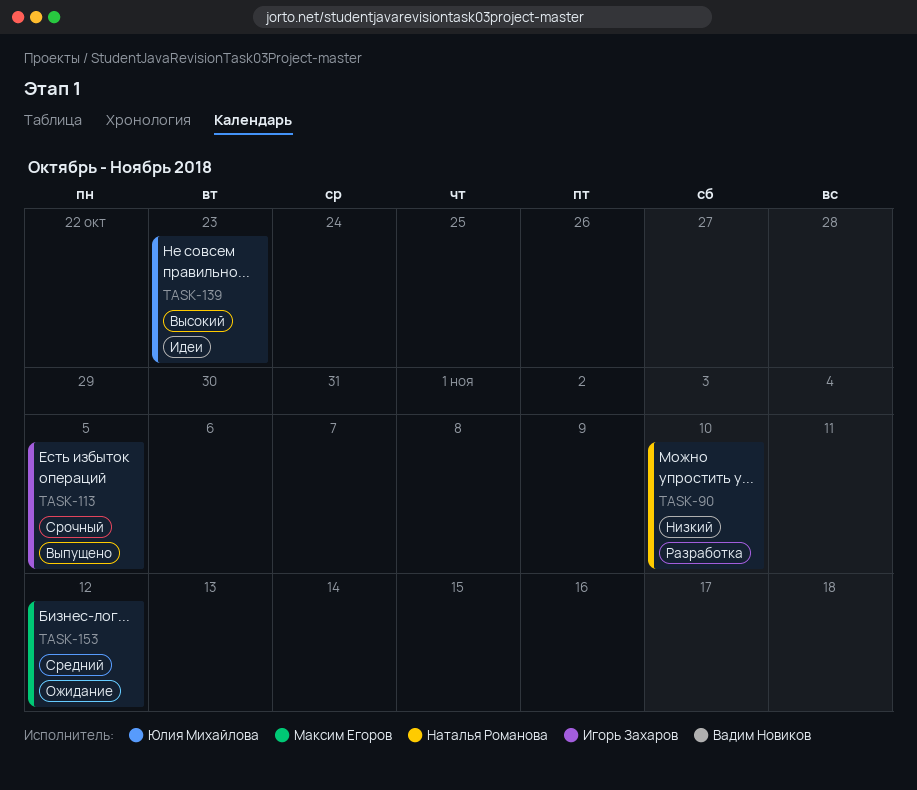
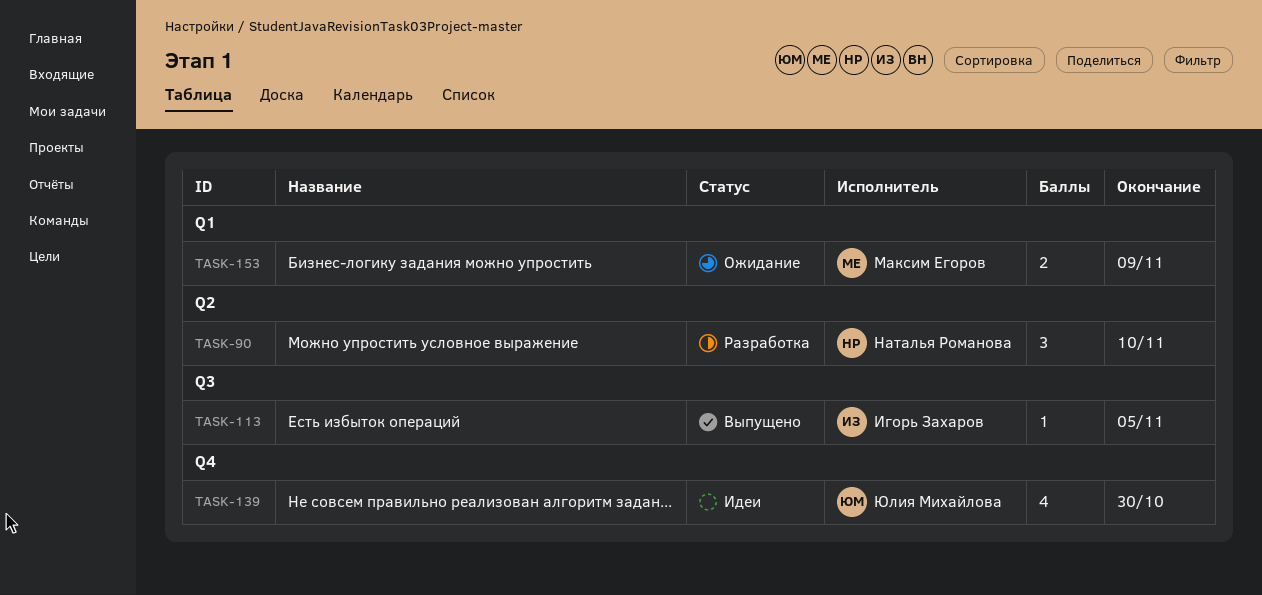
TASK-139, due: Oct 23 -> Oct 30
TASK-153, due: Nov 12 -> Nov 9

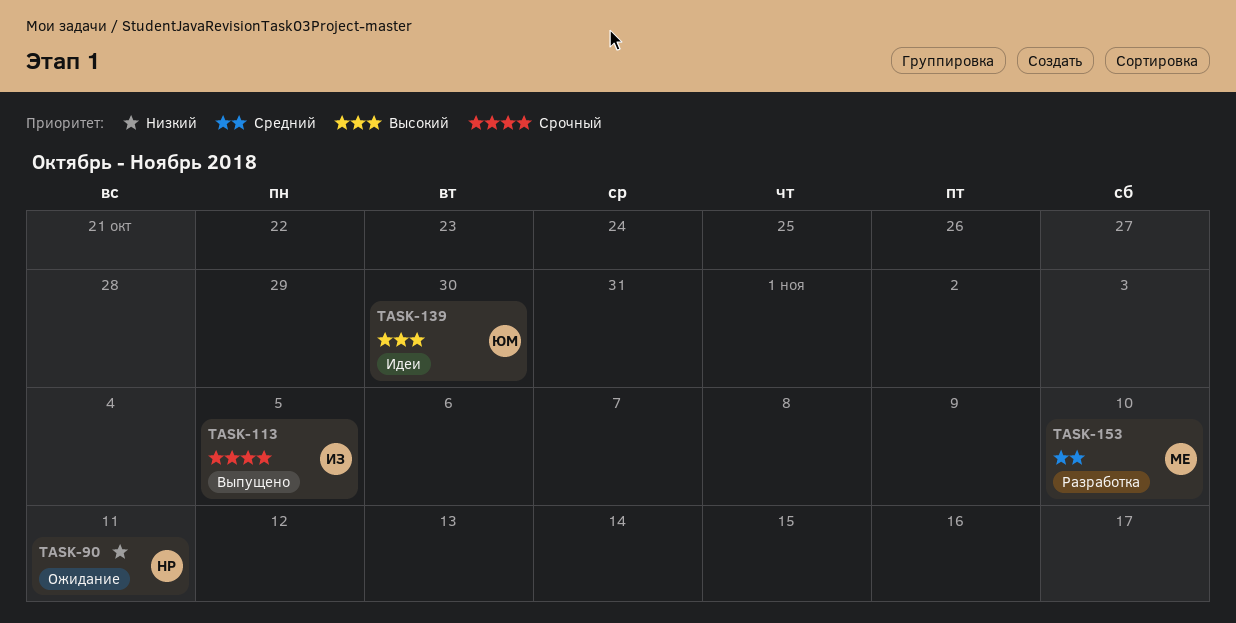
TASK-90, status: Разработка -> Ожидание
TASK-90, due: Nov 10 -> Nov 11
TASK-153, status: Ожидание -> Разработка
TASK-153, due: Nov 9 -> Nov 10

